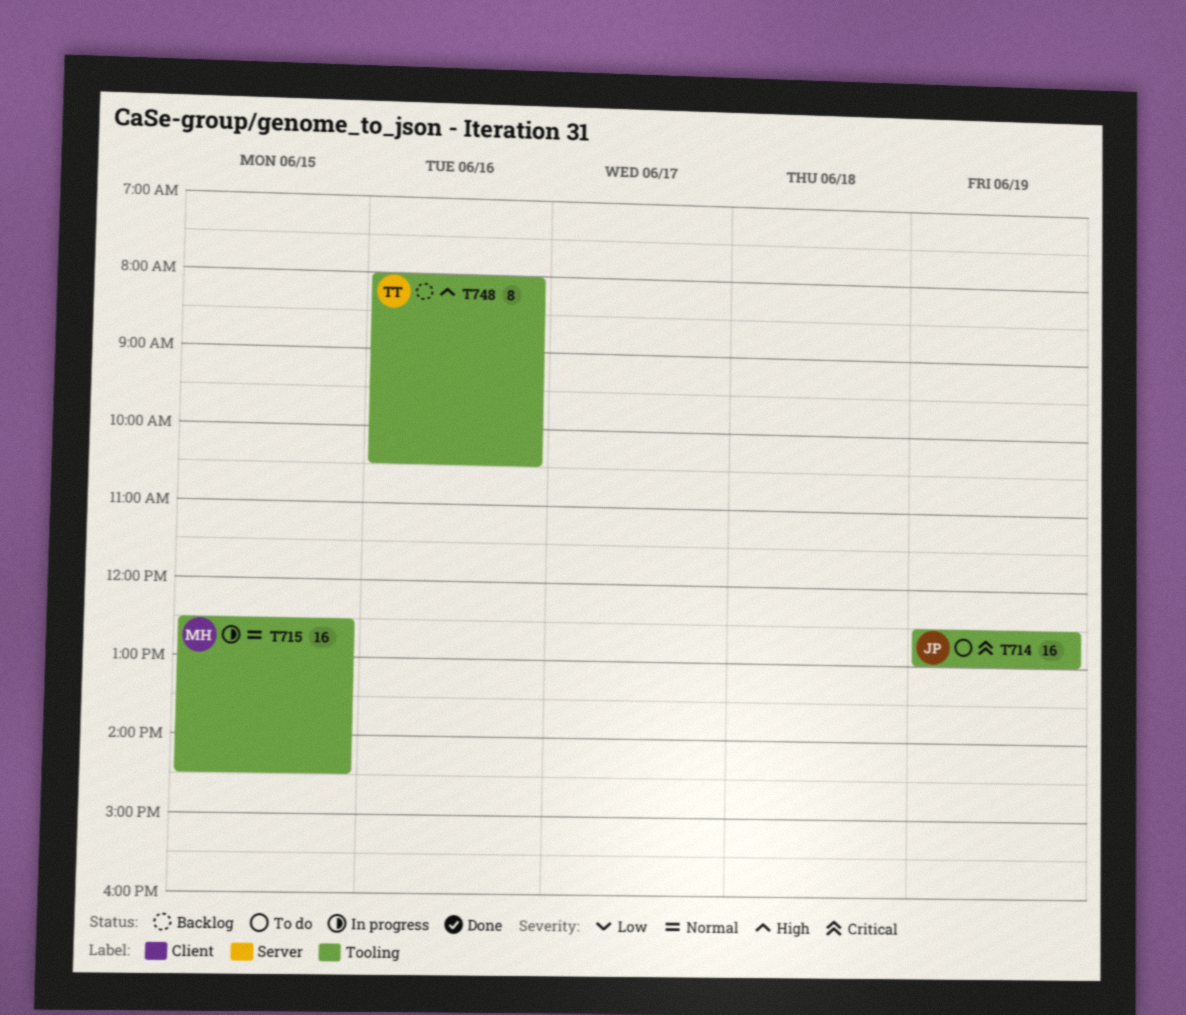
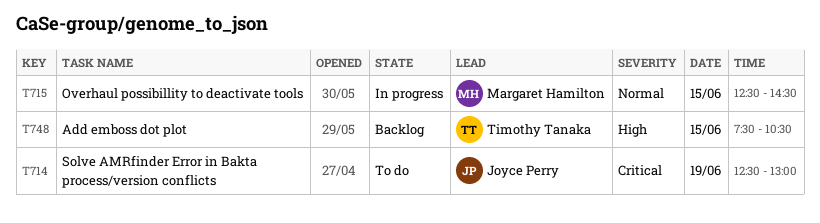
T748, day: Jun 16 -> Jun 15
T748, begins: 08:00 -> 07:30

